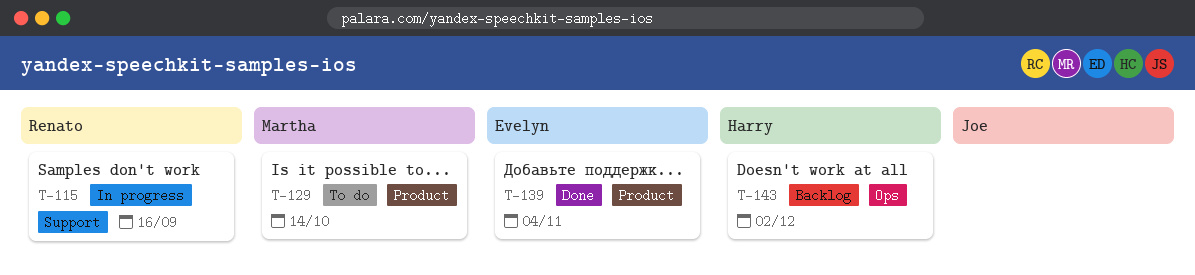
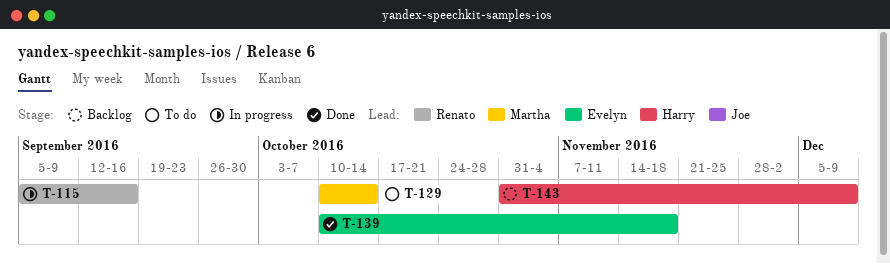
T-139, due: Nov 4 -> Nov 18
T-143, due: Dec 2 -> Dec 9

